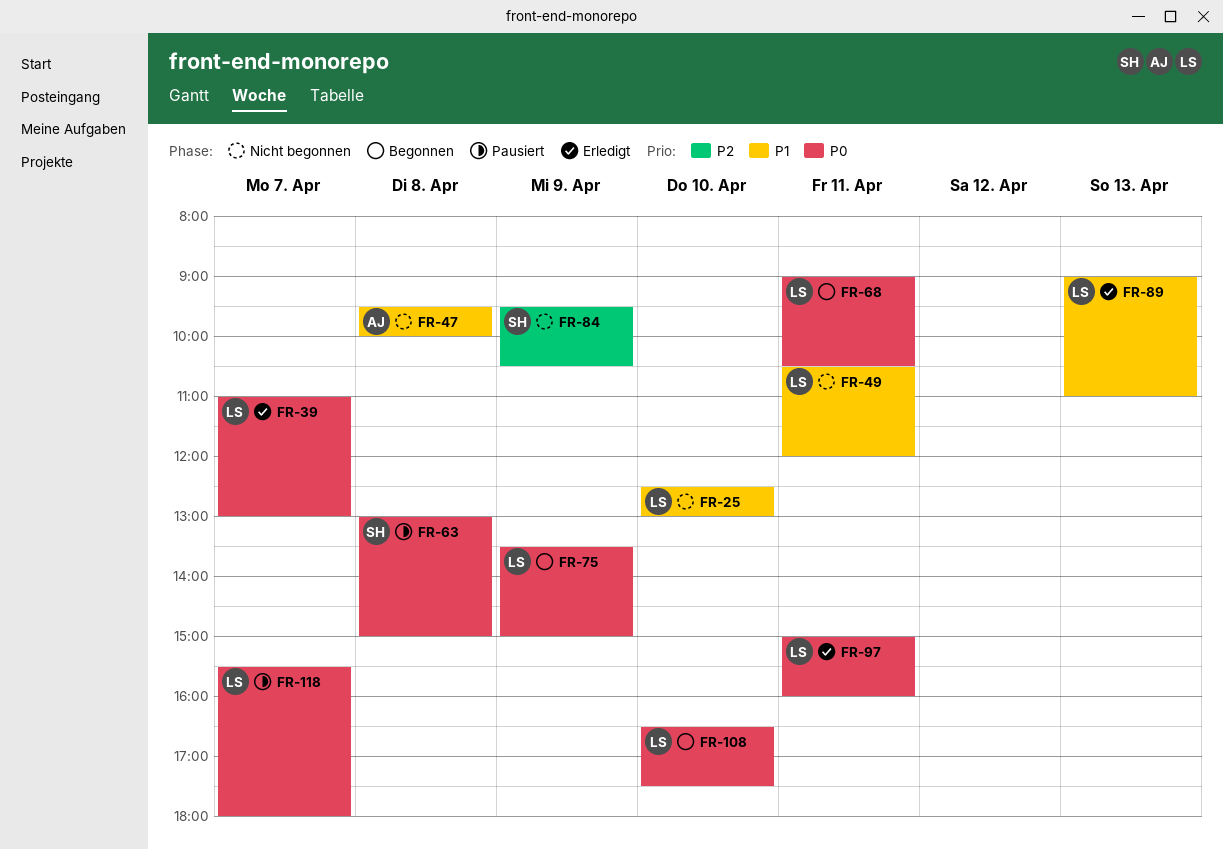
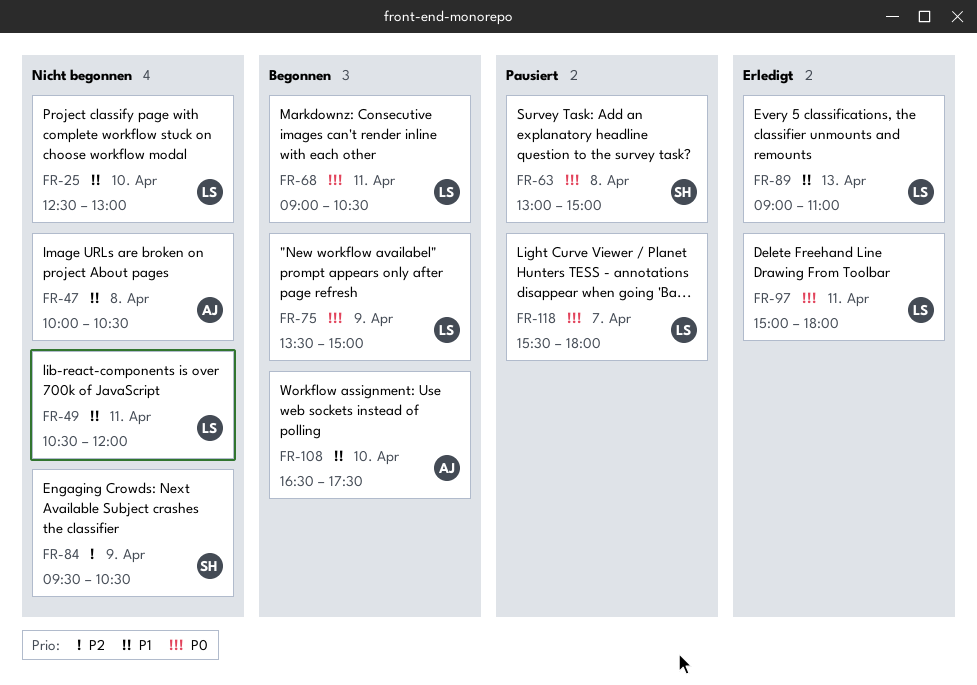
FR-39: present -> none
FR-47, begins: 09:30 -> 10:00
FR-47, ends: 10:00 -> 10:30
FR-97, ends: 16:00 -> 18:00
FR-108, owner: LS -> AJ
FR-108, priority: P0 -> P1

